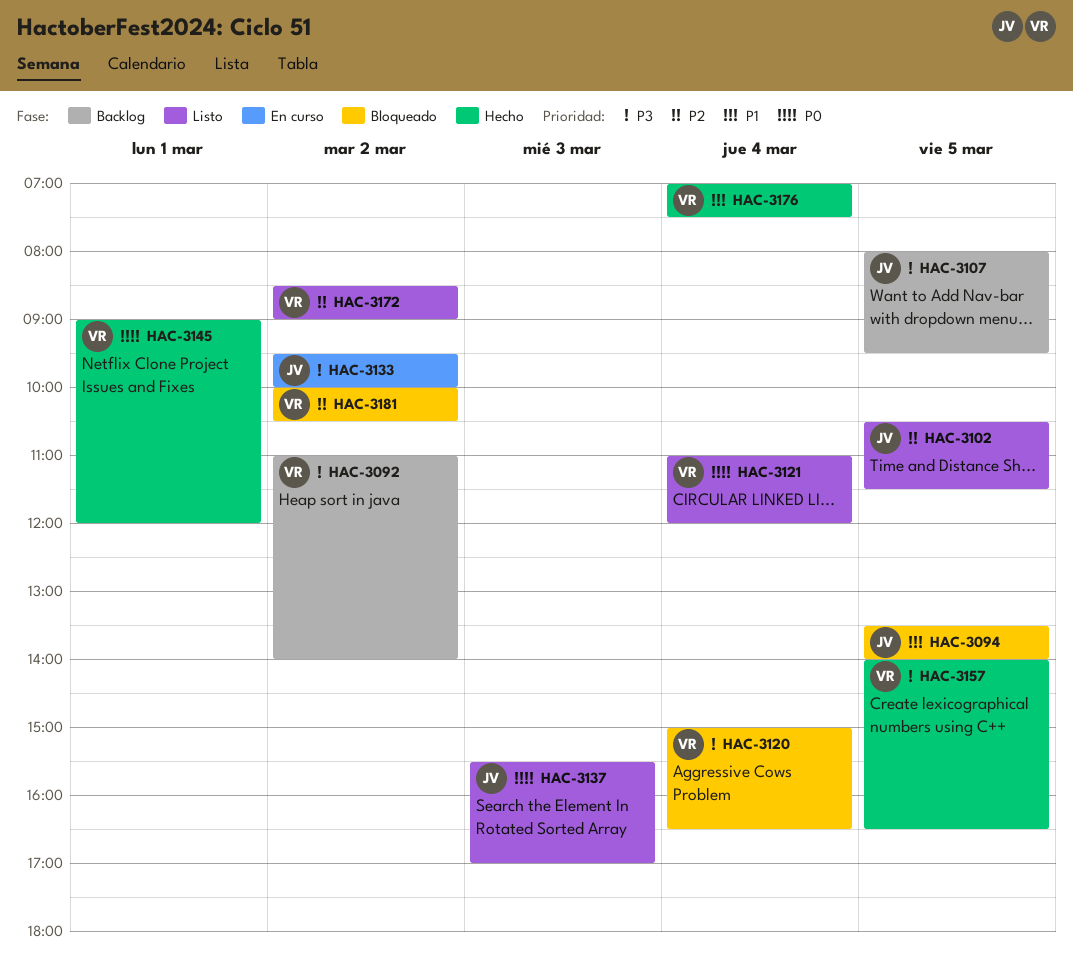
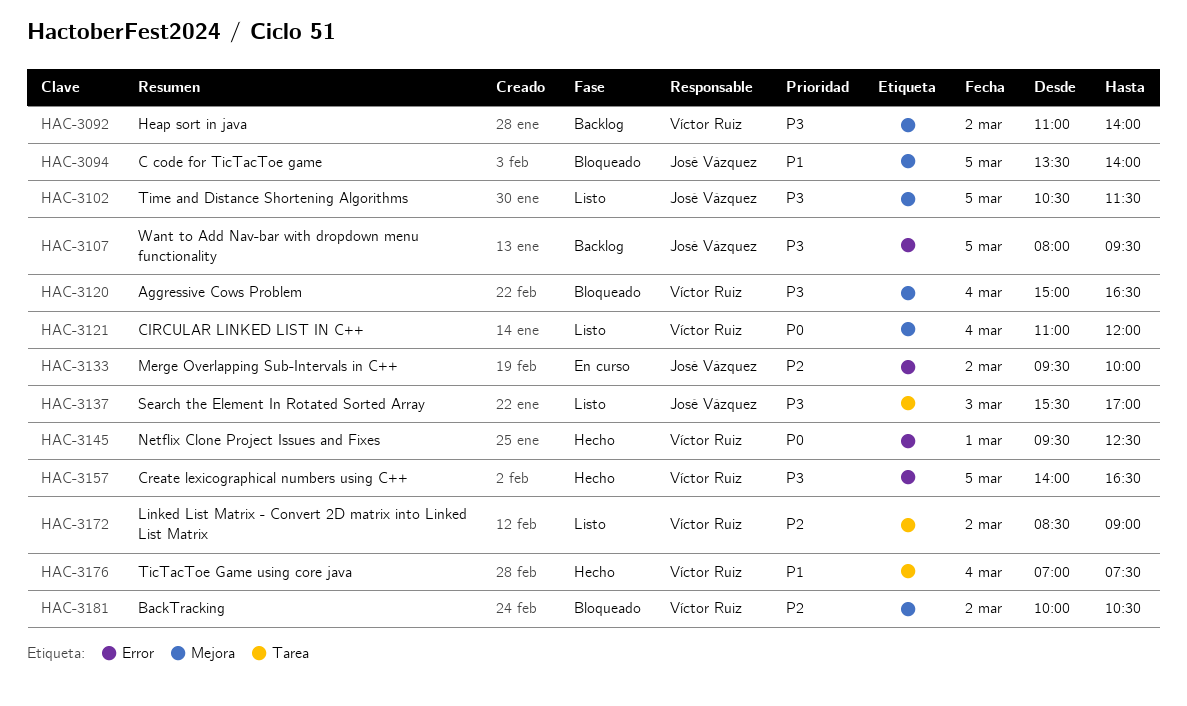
HAC-3102, priority: P2 -> P3
HAC-3133, priority: P3 -> P2
HAC-3137, priority: P0 -> P3
HAC-3145, begins: 09:00 -> 09:30
HAC-3145, ends: 12:00 -> 12:30

